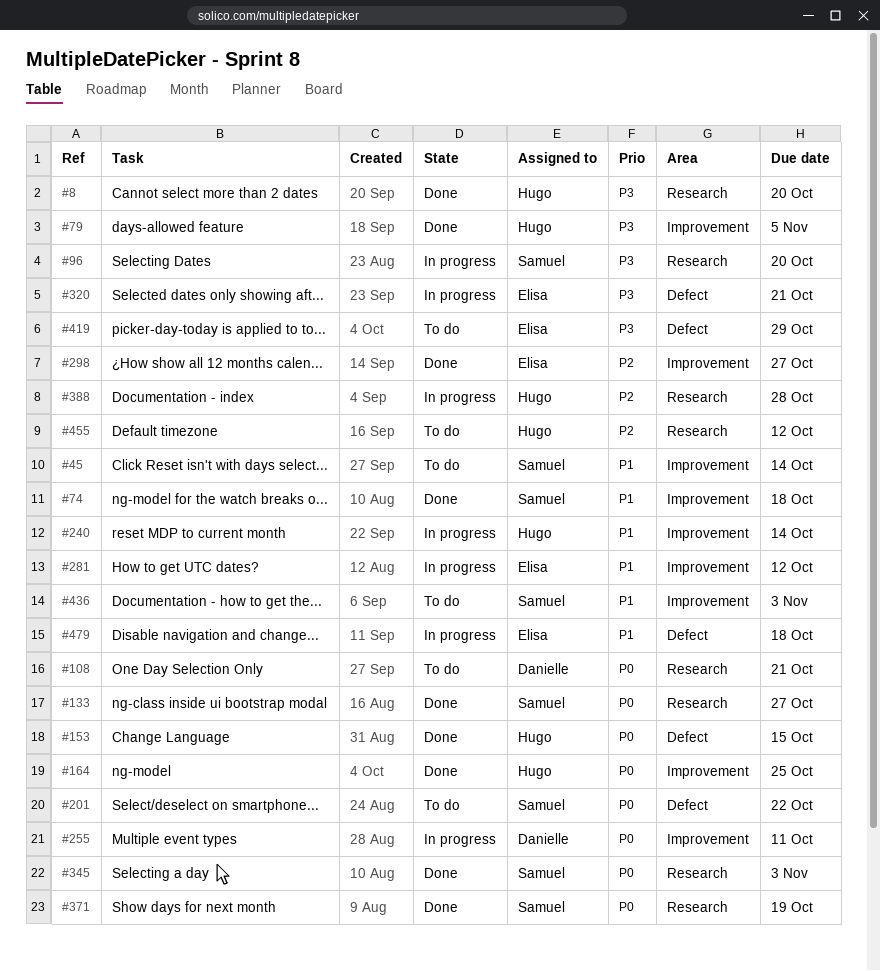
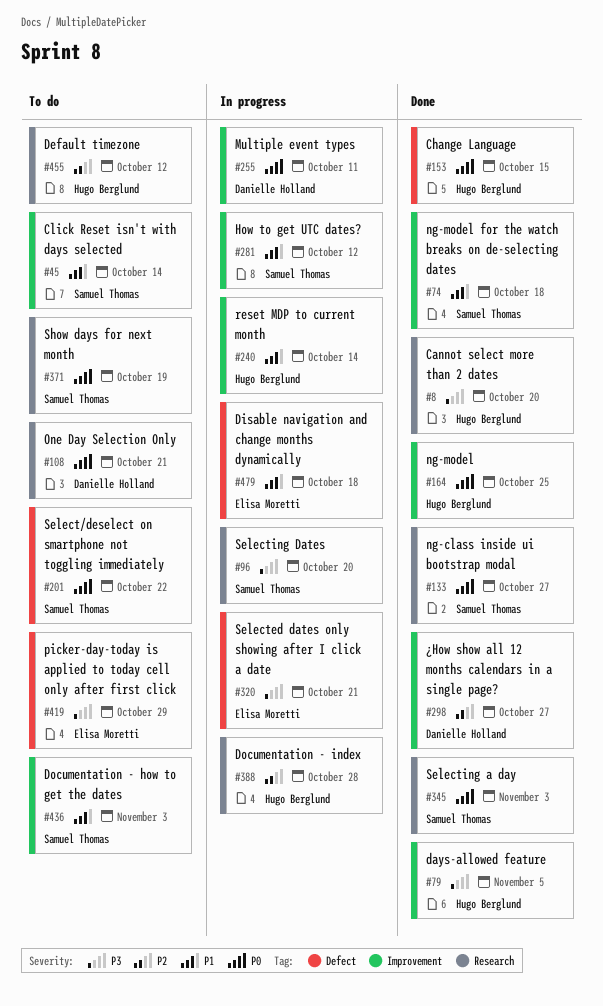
#281, owner: Elisa Moretti -> Samuel Thomas
#298, owner: Elisa Moretti -> Danielle Holland
#371, status: Done -> To do

